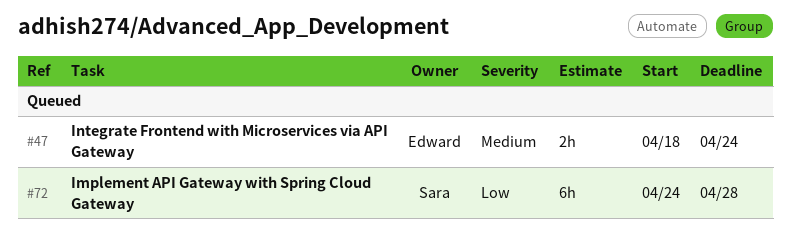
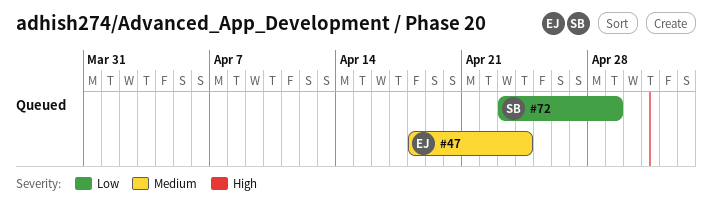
#72, start: Apr 24 -> Apr 23
#72, due: Apr 28 -> Apr 29

